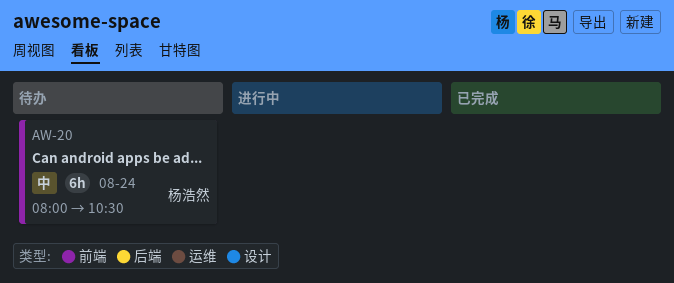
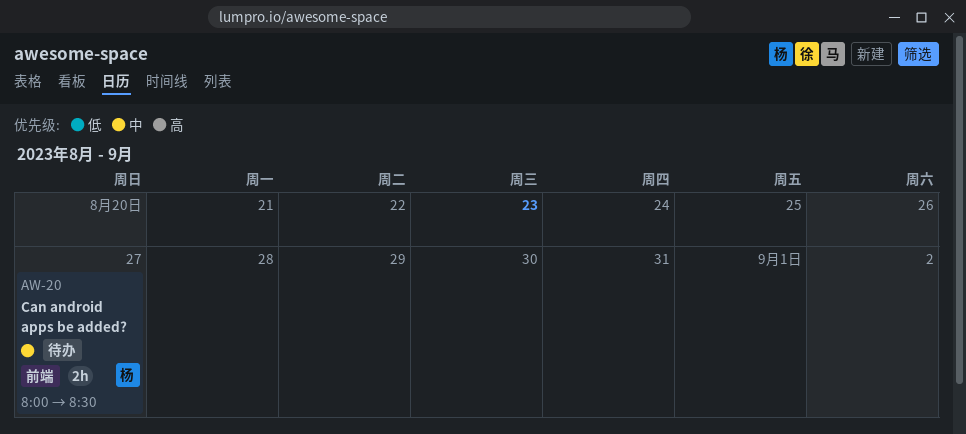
AW-20, estimate: 6h -> 2h
AW-20, day: Aug 24 -> Aug 27
AW-20, ends: 10:30 -> 08:30

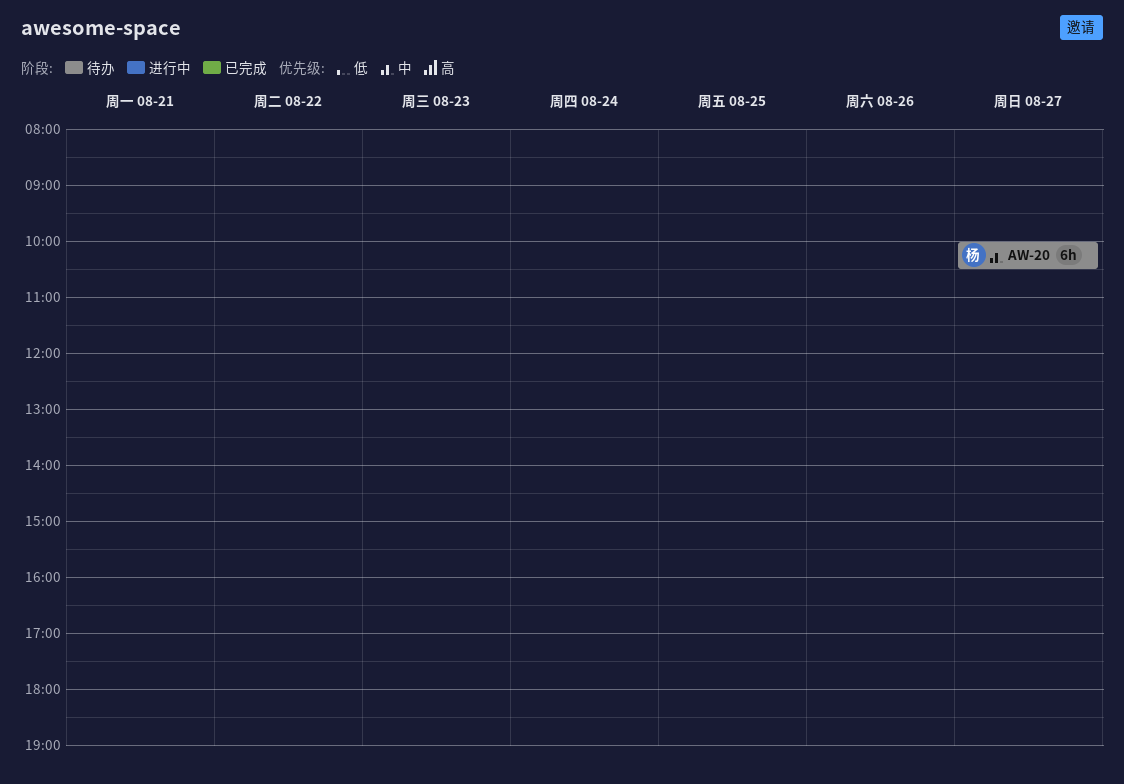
AW-20, estimate: 2h -> 6h
AW-20, begins: 08:00 -> 10:00
AW-20, ends: 08:30 -> 10:30

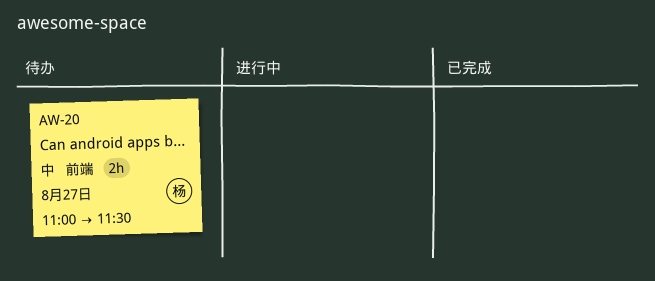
AW-20, estimate: 6h -> 2h
AW-20, begins: 10:00 -> 11:00
AW-20, ends: 10:30 -> 11:30

